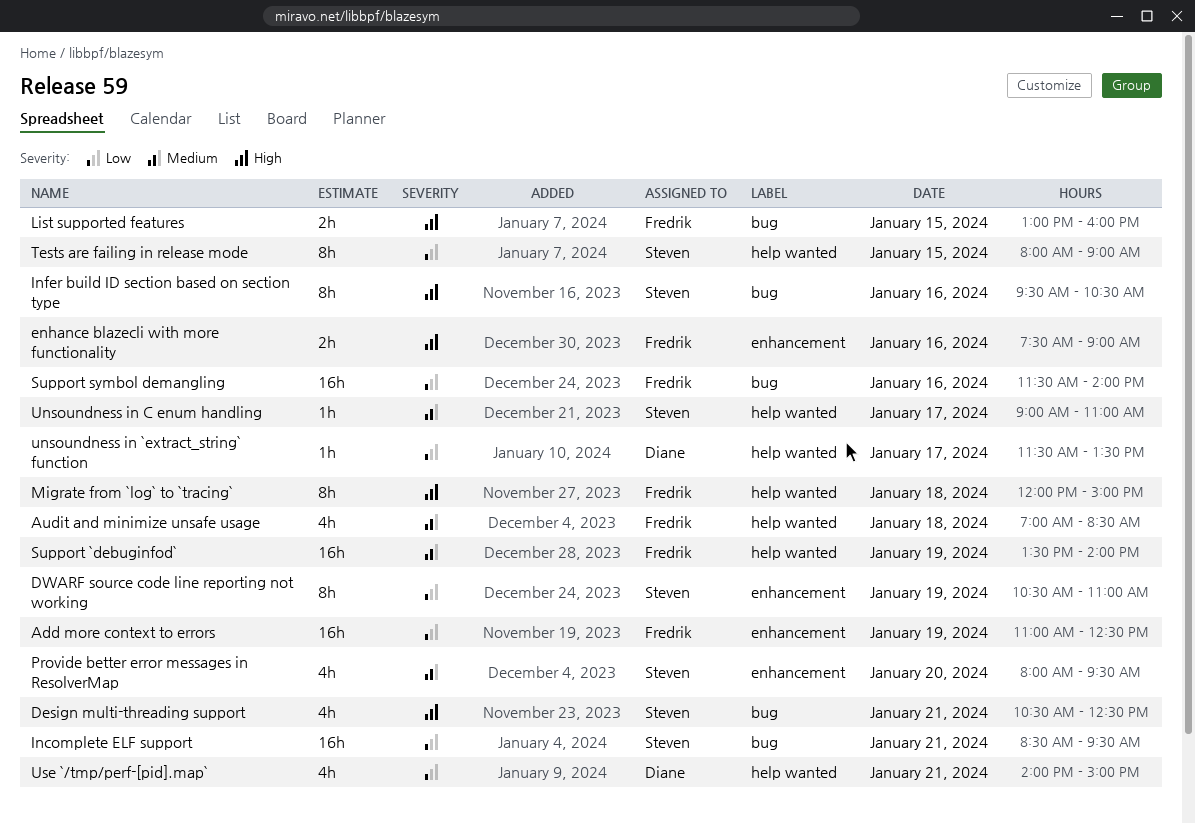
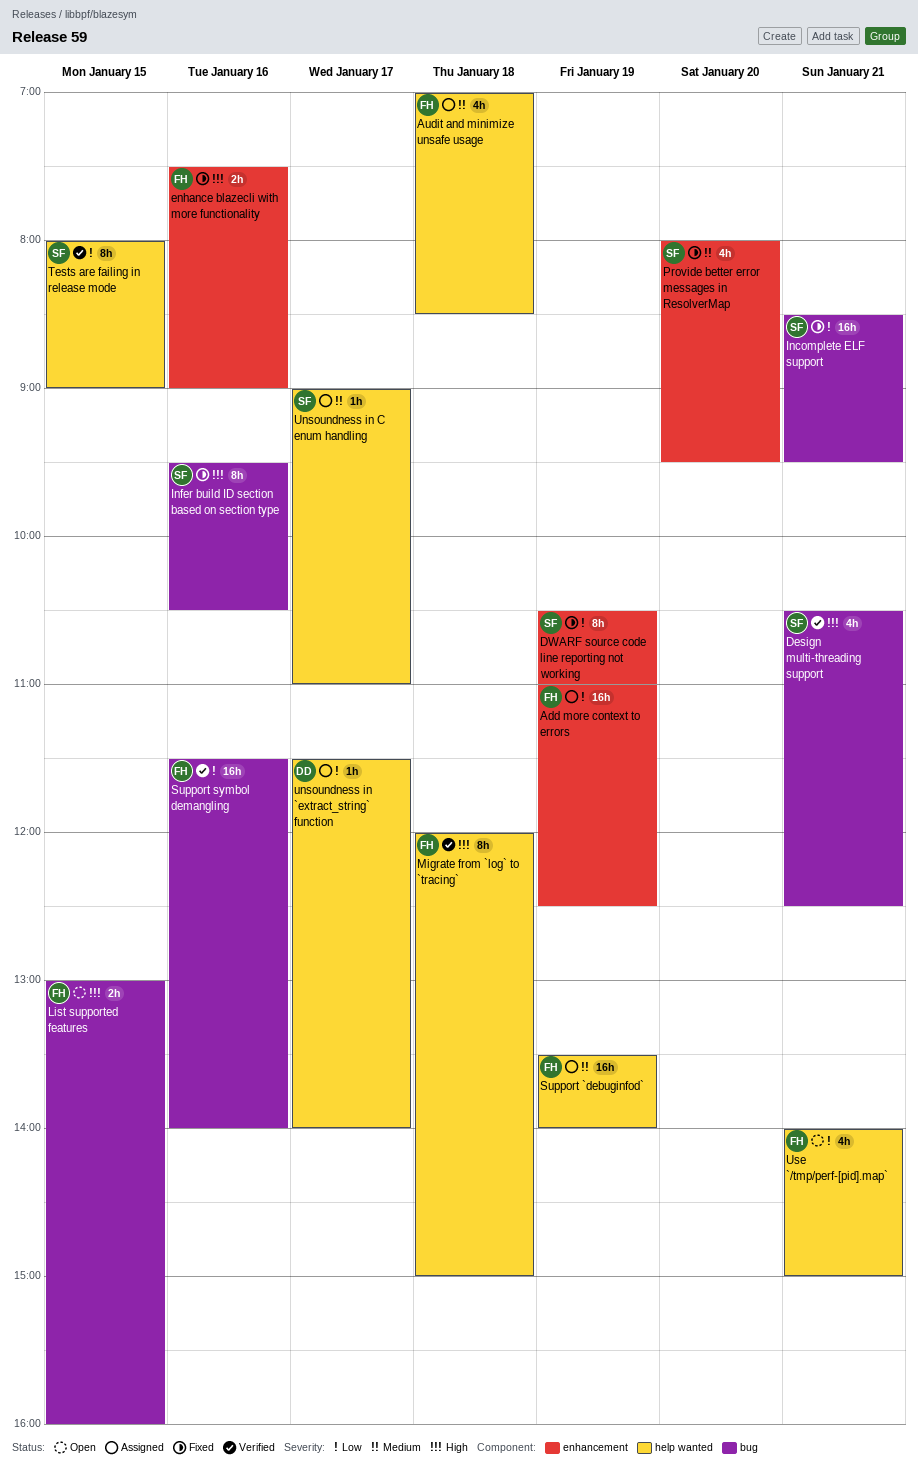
unsoundness in `extract_string` function, ends: 13:30 -> 14:00
Use `/tmp/perf-[pid].map`, owner: Diane -> Fredrik

